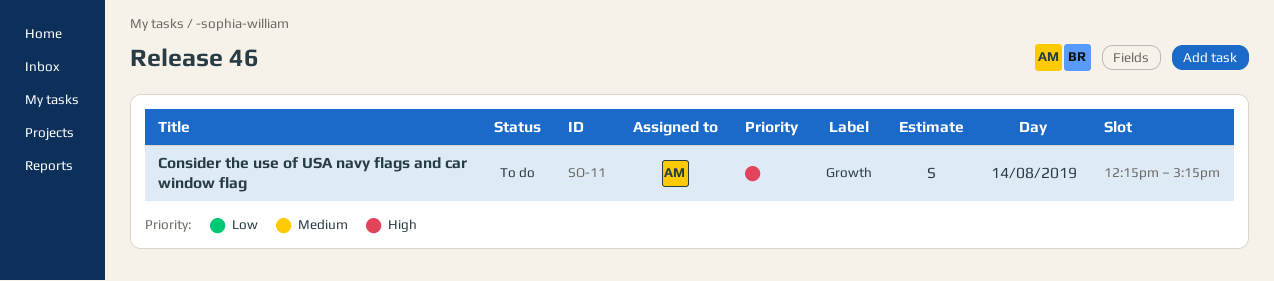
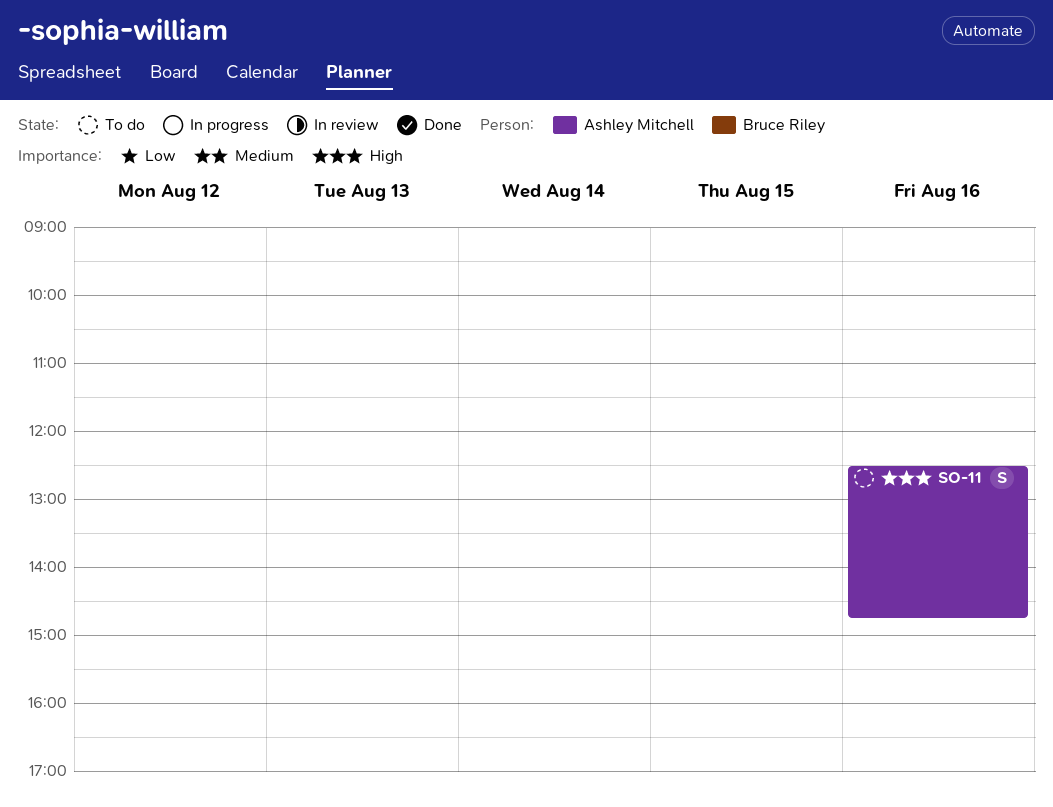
SO-11, day: Aug 14 -> Aug 16
SO-11, begins: 12:15 -> 12:30
SO-11, ends: 15:15 -> 14:45

